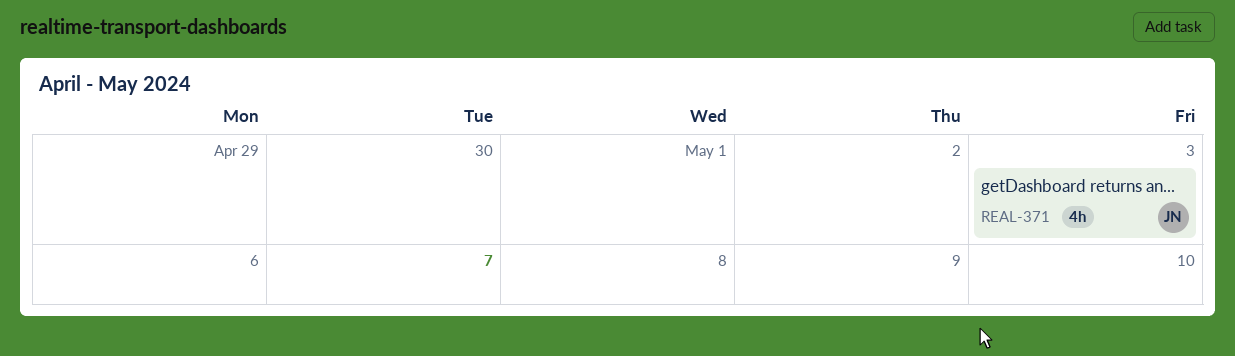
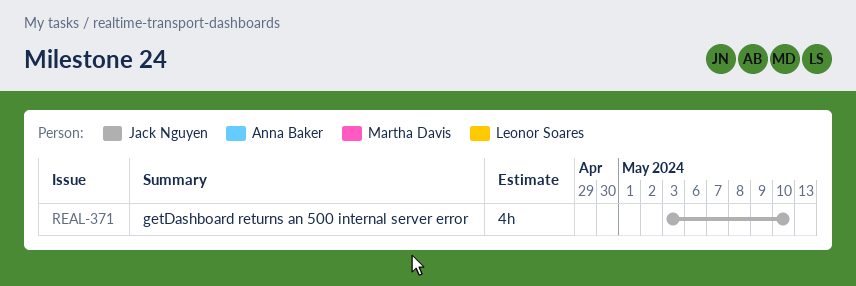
REAL-371, due: May 3 -> May 10

